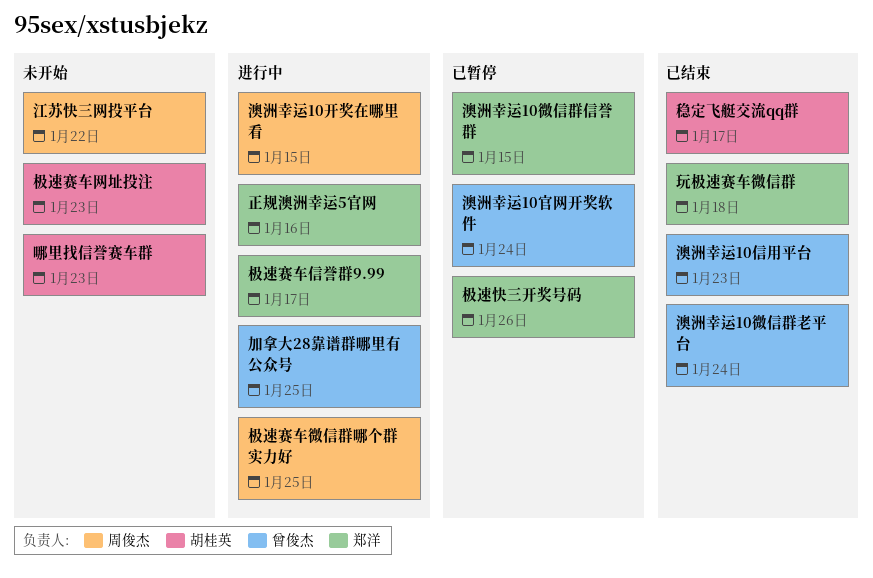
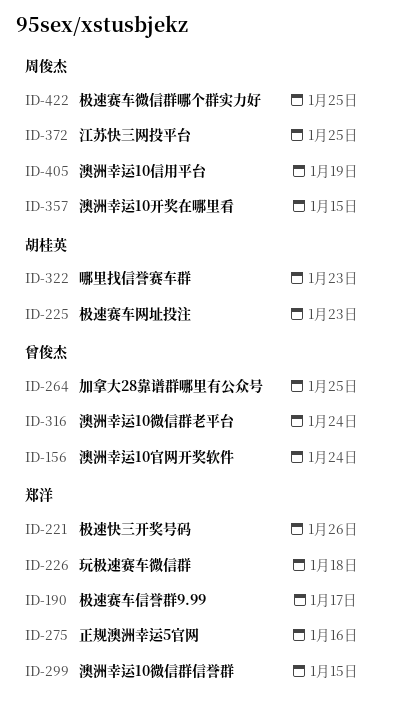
江苏快三网投平台, due: Jan 22 -> Jan 25
澳洲幸运10信用平台, owner: 曾俊杰 -> 周俊杰
澳洲幸运10信用平台, due: Jan 23 -> Jan 19
稳定飞艇交流qq群: present -> none

